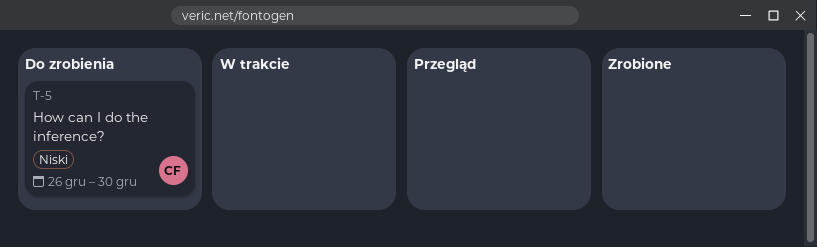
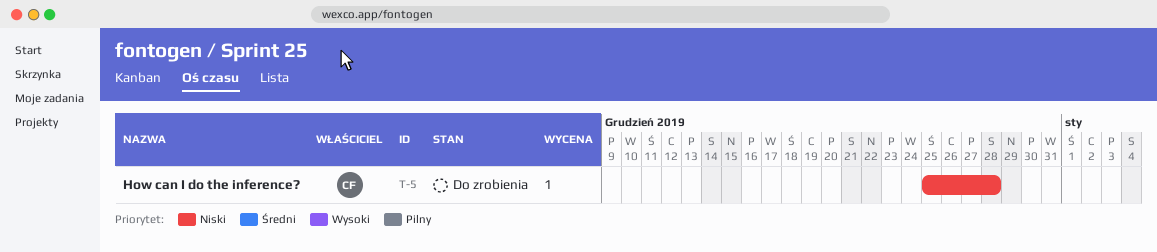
T-5, start: Dec 26 -> Dec 25
T-5, due: Dec 30 -> Dec 28

